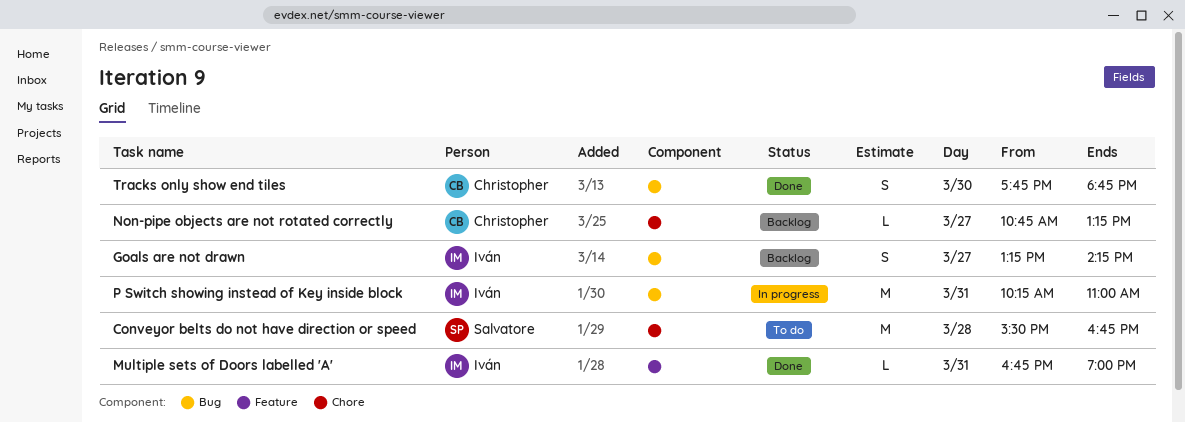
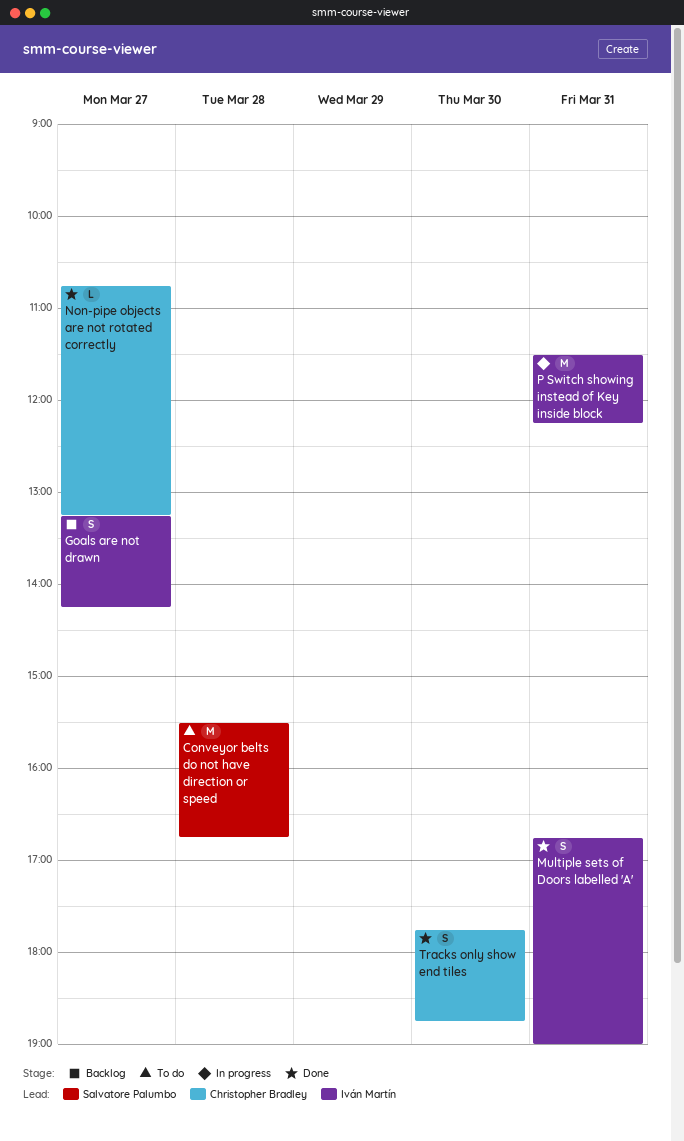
Multiple sets of Doors labelled 'A', estimate: L -> S
Non-pipe objects are not rotated correctly, status: Backlog -> Done
P Switch showing instead of Key inside block, begins: 10:15 -> 11:30
P Switch showing instead of Key inside block, ends: 11:00 -> 12:15

